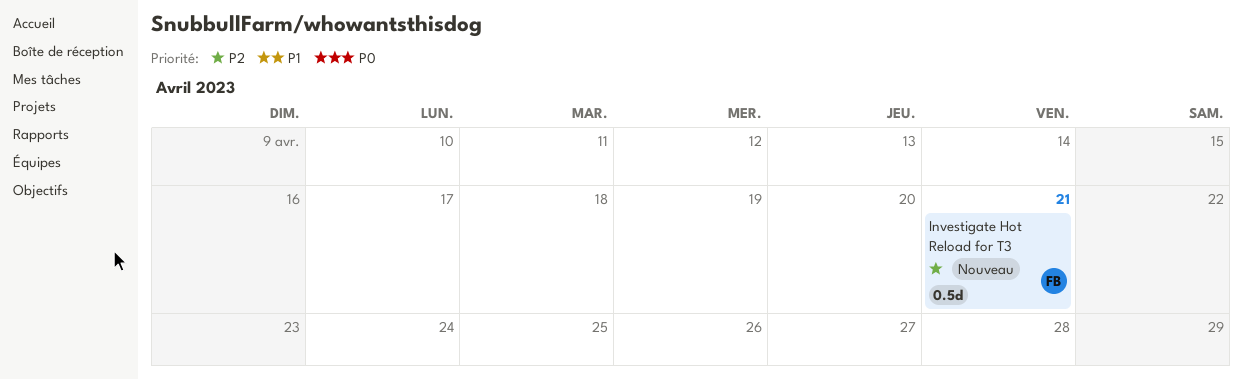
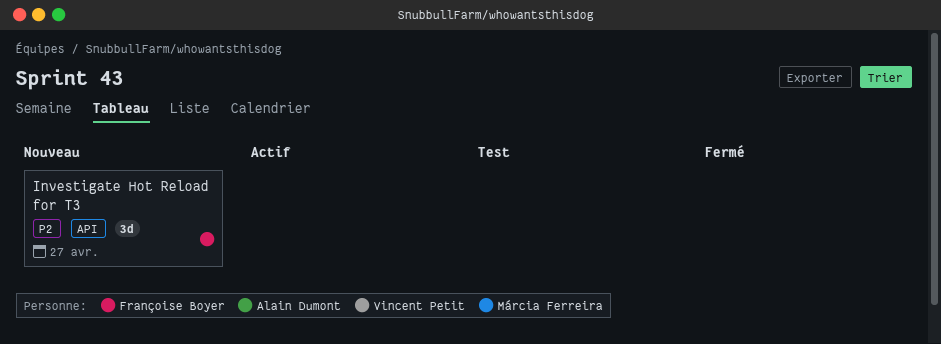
Investigate Hot Reload for T3, estimate: 0.5d -> 3d
Investigate Hot Reload for T3, due: Apr 21 -> Apr 27

